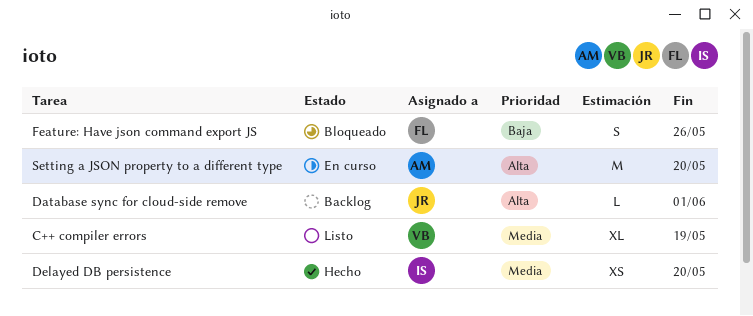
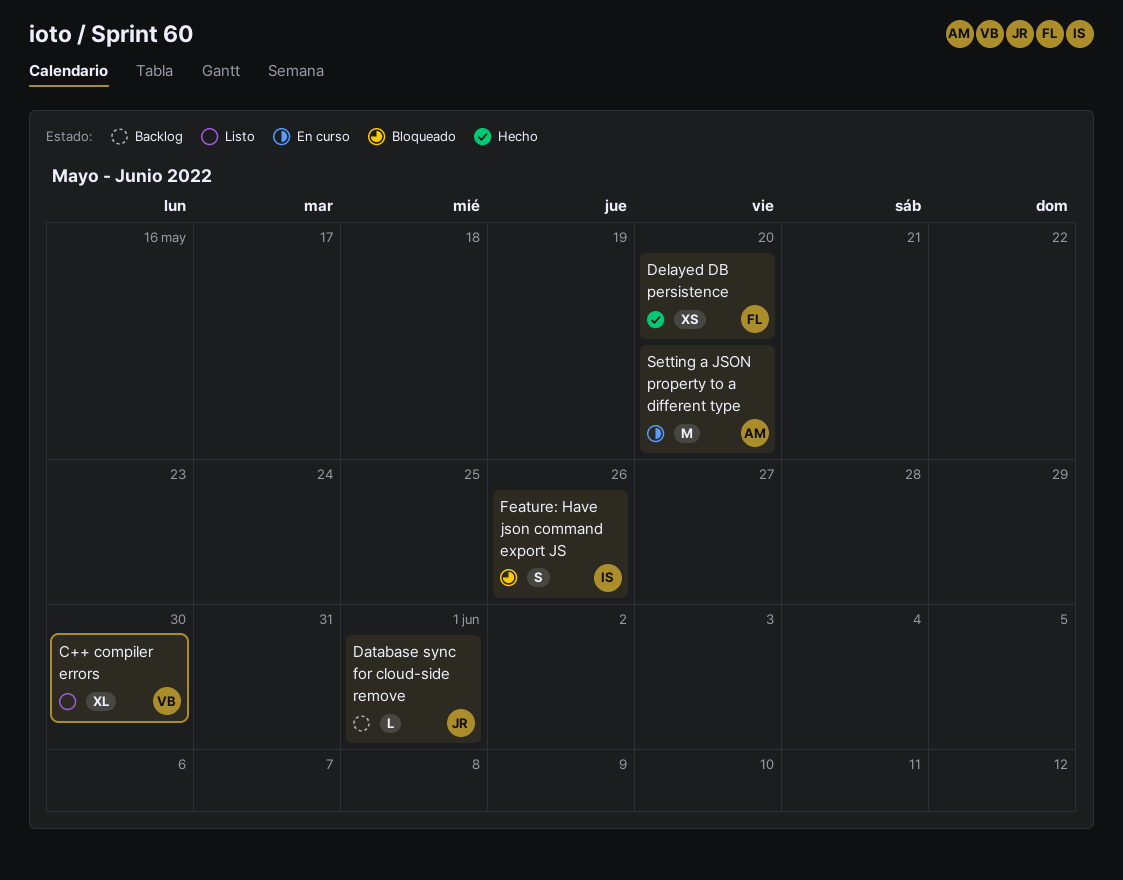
C++ compiler errors, due: May 19 -> May 30
Delayed DB persistence, owner: IS -> FL
Feature: Have json command export JS, owner: FL -> IS

